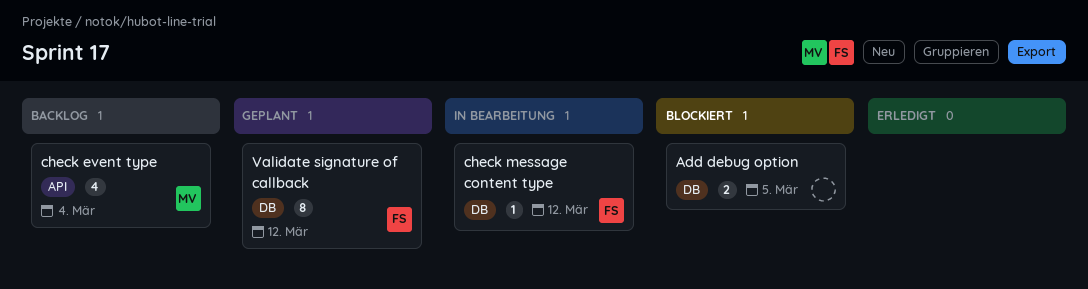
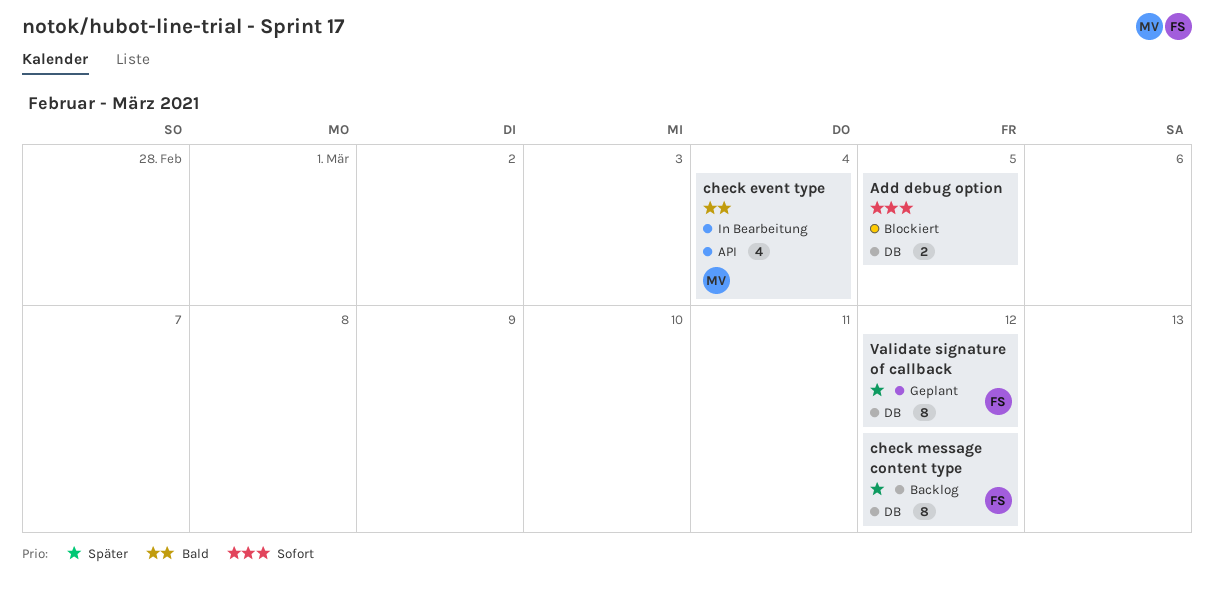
check event type, status: Backlog -> In Bearbeitung
check message content type, status: In Bearbeitung -> Backlog
check message content type, estimate: 1 -> 8

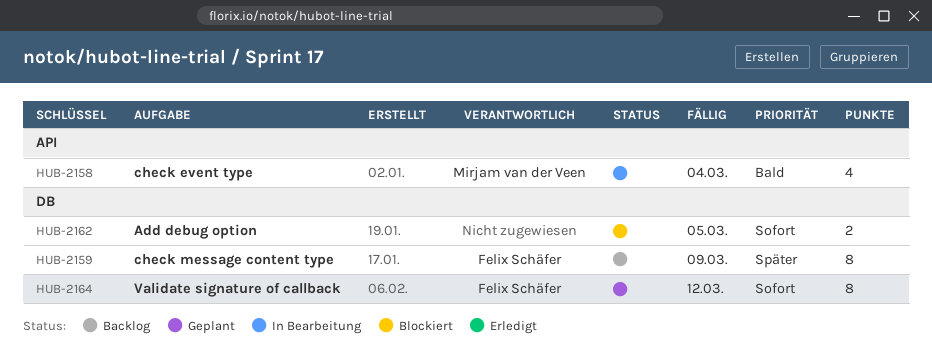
check message content type, due: Mar 12 -> Mar 9
Validate signature of callback, priority: Später -> Sofort

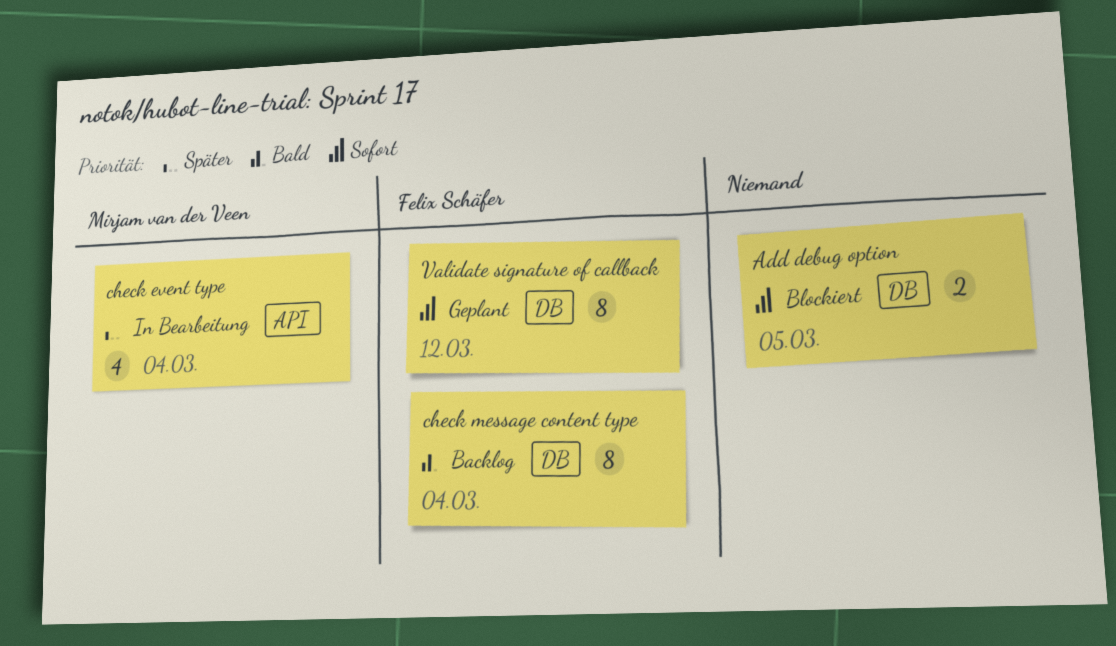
check event type, priority: Bald -> Später
check message content type, priority: Später -> Bald
check message content type, due: Mar 9 -> Mar 4

